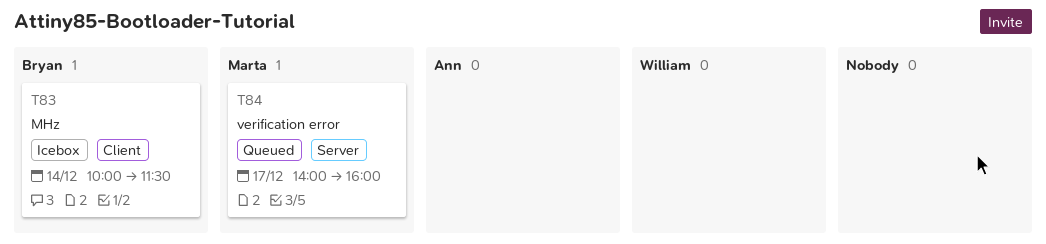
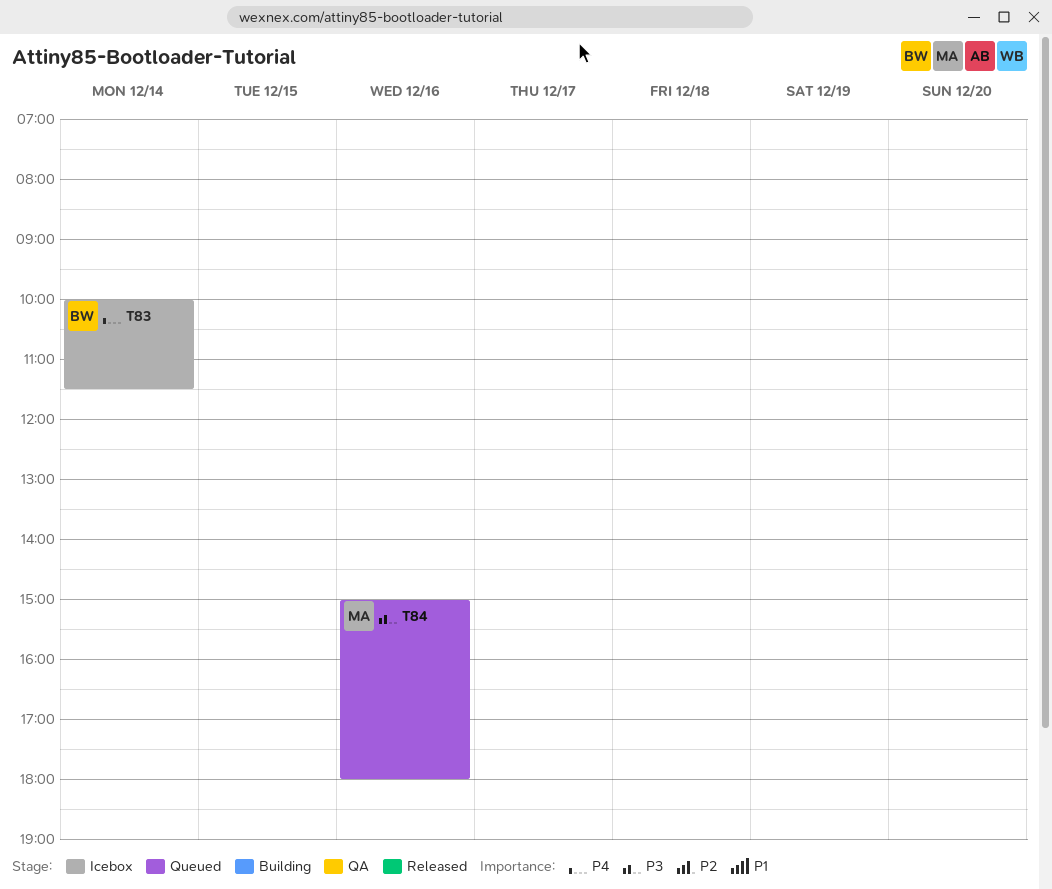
T84, day: Dec 17 -> Dec 16
T84, begins: 14:00 -> 15:00
T84, ends: 16:00 -> 18:00

